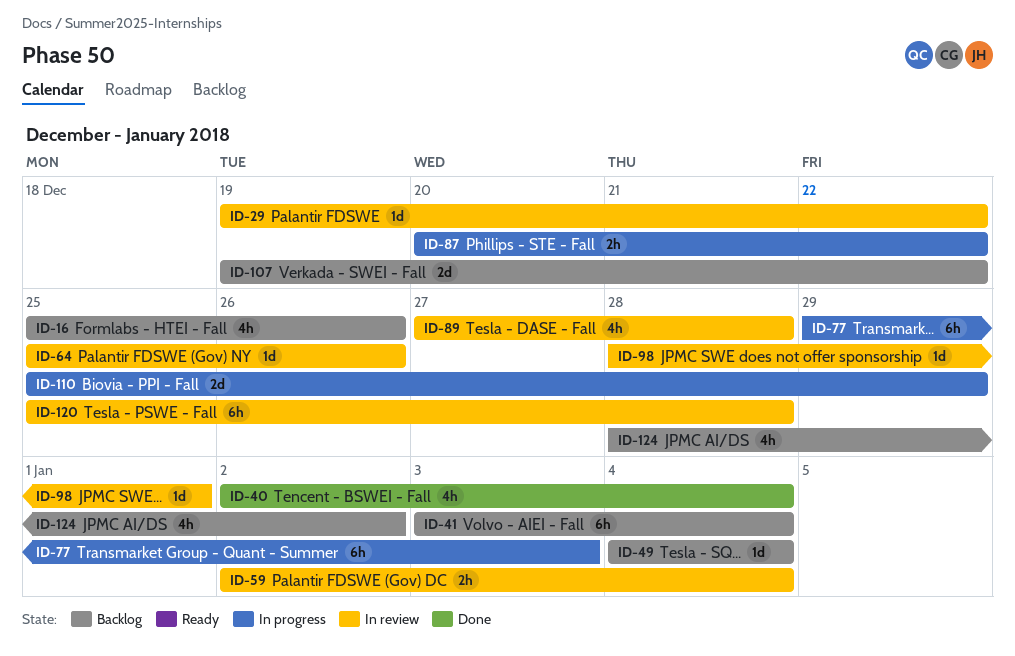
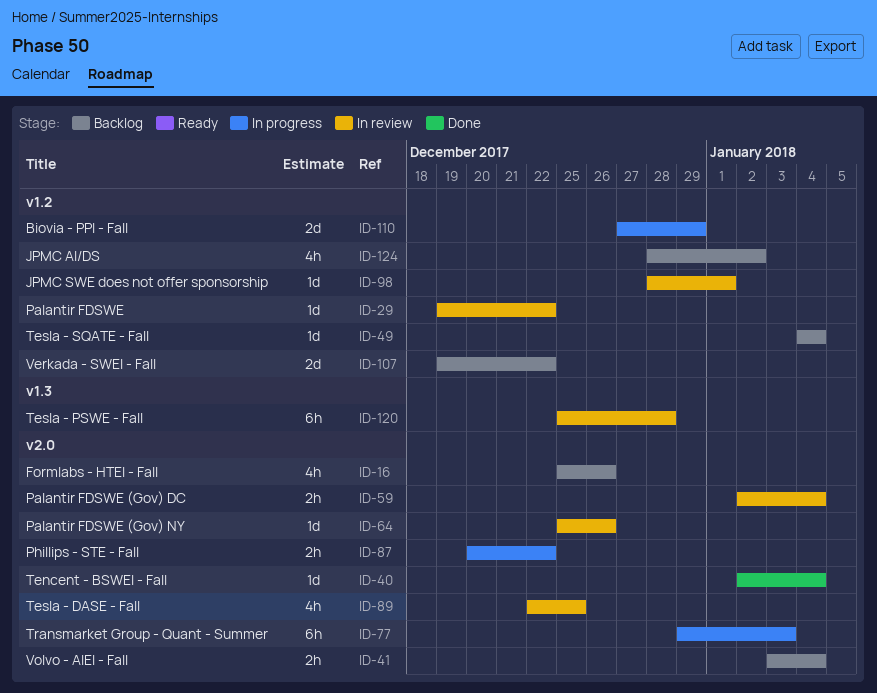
ID-40, estimate: 4h -> 1d
ID-41, estimate: 6h -> 2h
ID-89, start: Dec 27 -> Dec 22
ID-89, due: Dec 28 -> Dec 25
ID-110, start: Dec 25 -> Dec 27

